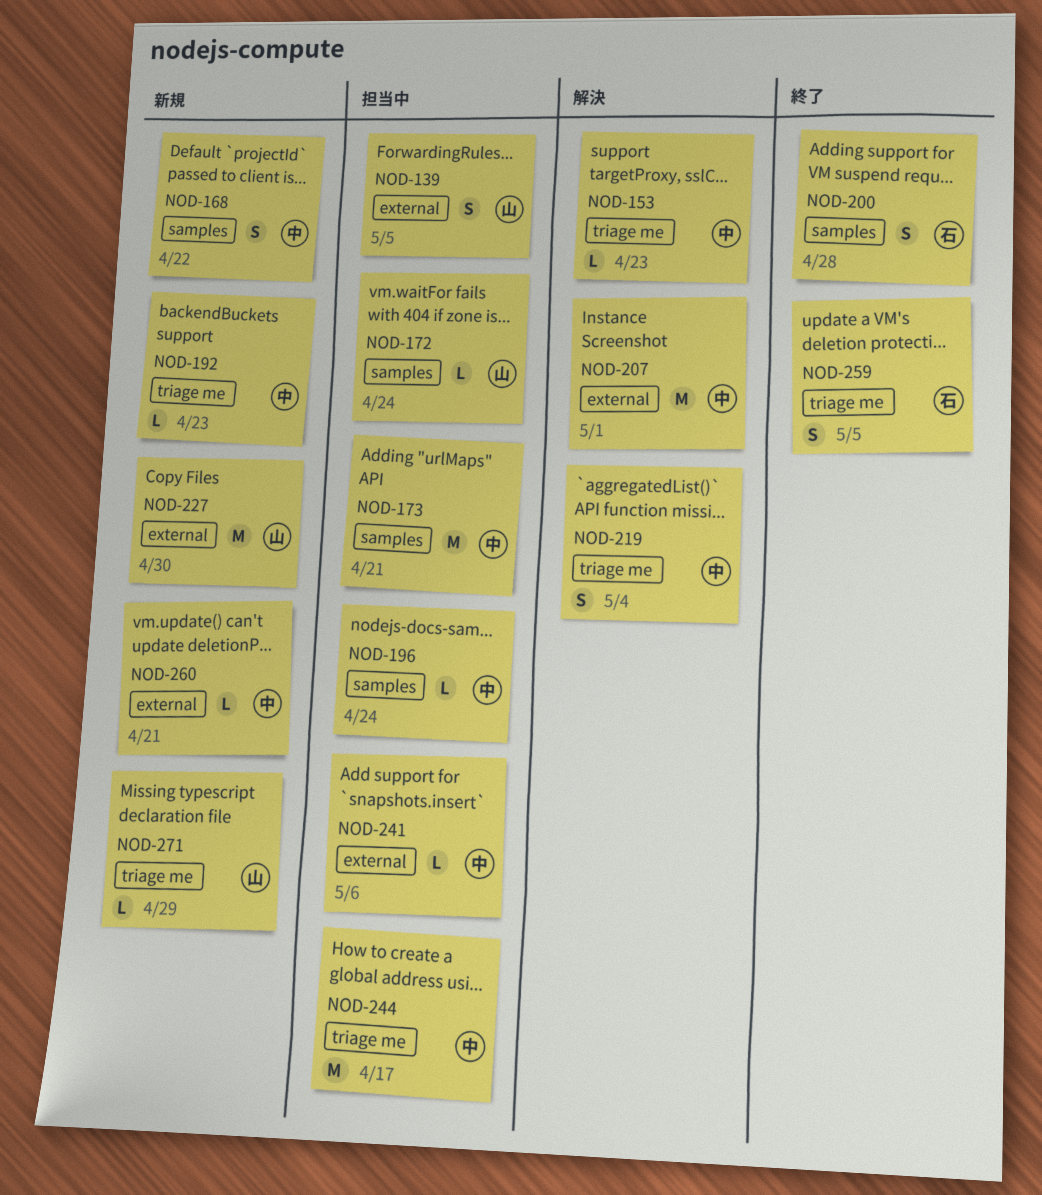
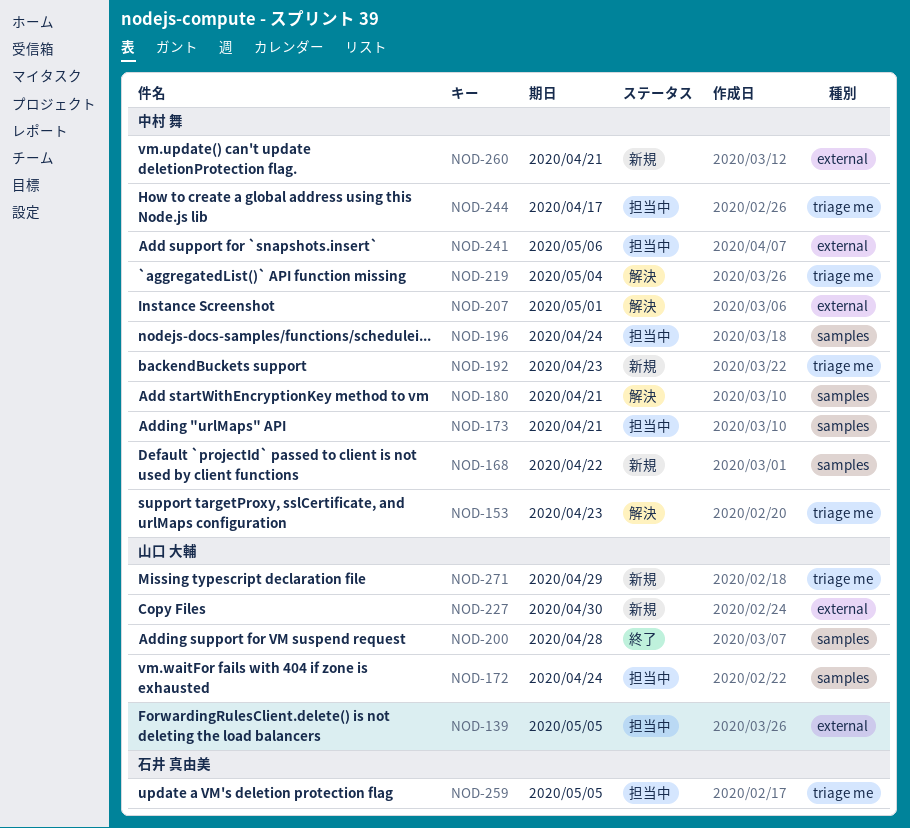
NOD-180: none -> present
NOD-200, owner: 石井 真由美 -> 山口 大輔
NOD-259, status: 終了 -> 担当中

